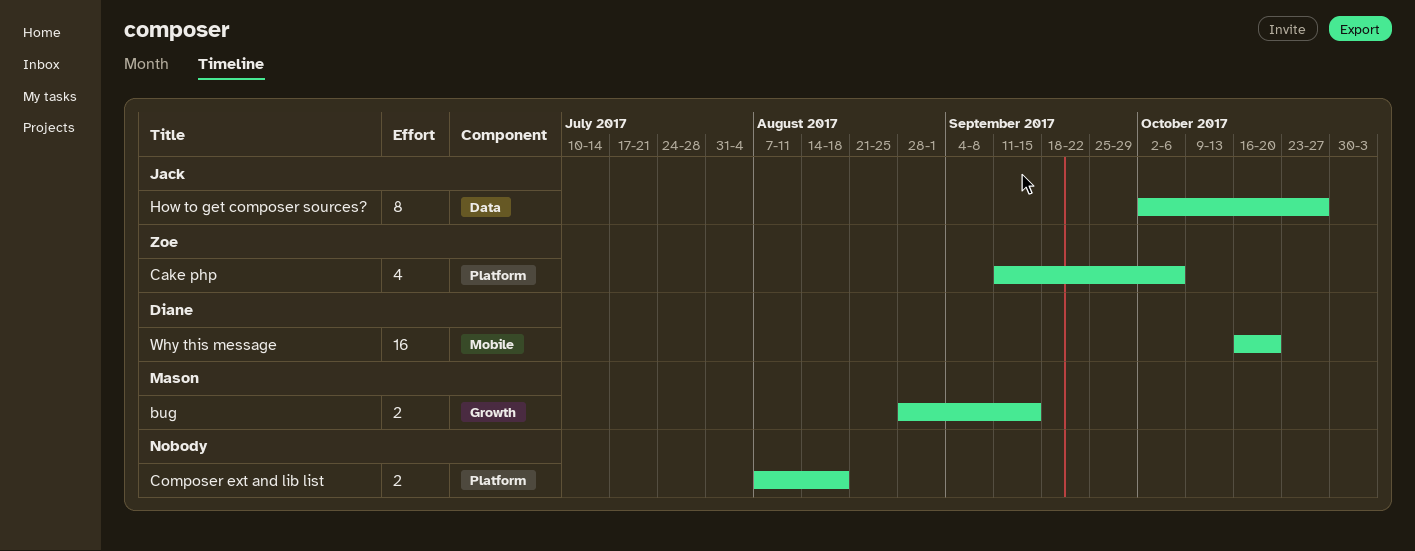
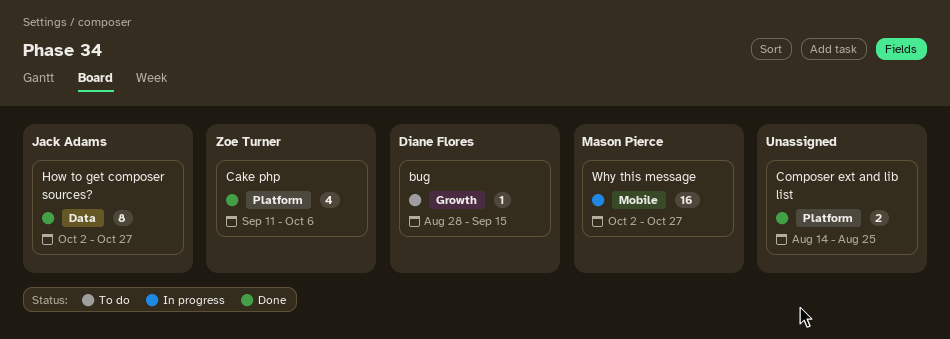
bug, owner: Mason Pierce -> Diane Flores
bug, estimate: 2 -> 1
Composer ext and lib list, start: Aug 7 -> Aug 14
Composer ext and lib list, due: Aug 18 -> Aug 25
Why this message, owner: Diane Flores -> Mason Pierce
Why this message, start: Oct 16 -> Oct 2
Why this message, due: Oct 20 -> Oct 27

